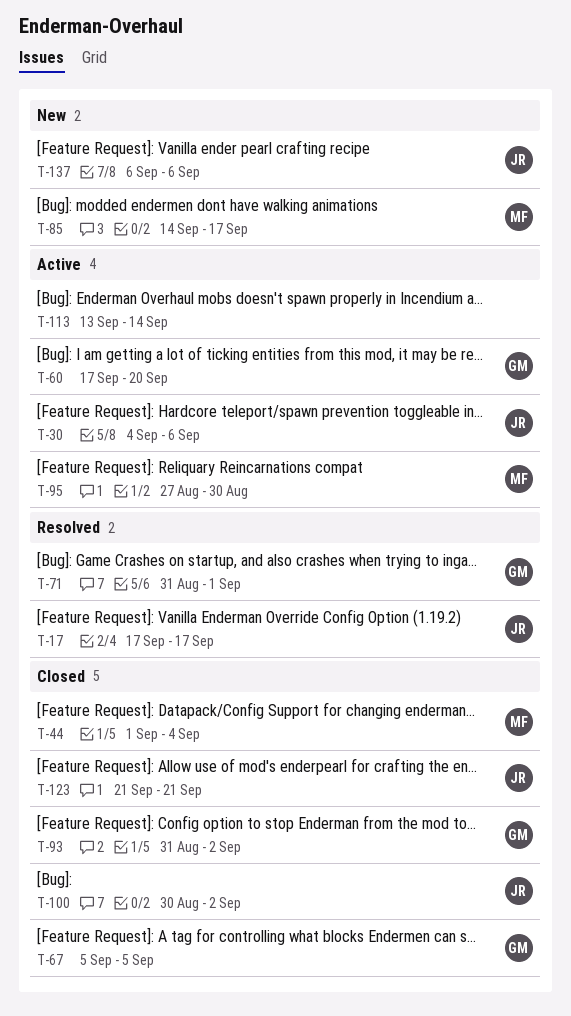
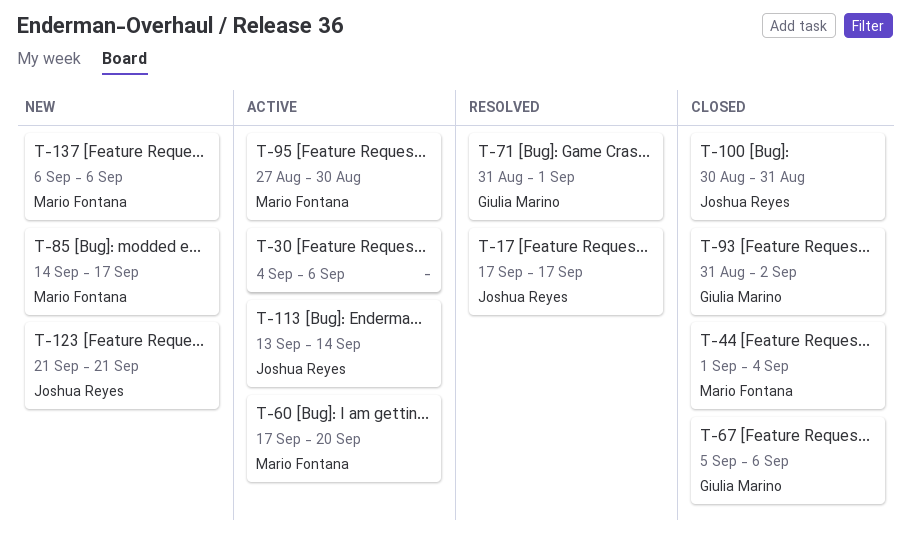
T-30, owner: Joshua Reyes -> none
T-60, owner: Giulia Marino -> Mario Fontana
T-67, due: Sep 5 -> Sep 6
T-100, due: Sep 2 -> Aug 31
T-113, owner: none -> Joshua Reyes
T-123, status: Closed -> New
T-137, owner: Joshua Reyes -> Mario Fontana

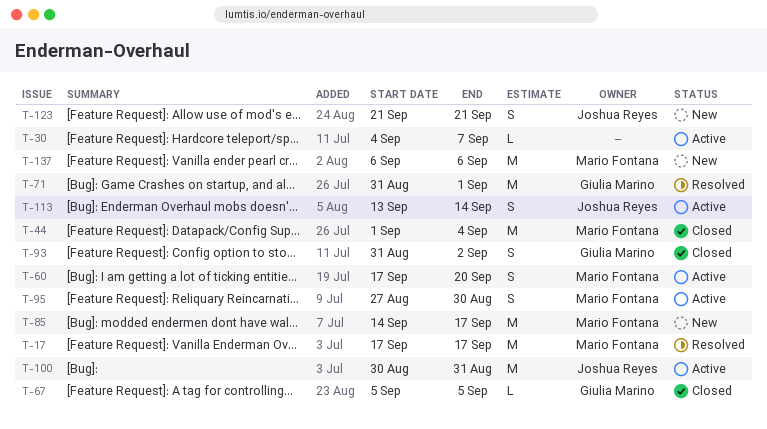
T-17, owner: Joshua Reyes -> Mario Fontana
T-30, due: Sep 6 -> Sep 7
T-67, due: Sep 6 -> Sep 5
T-100, status: Closed -> Active

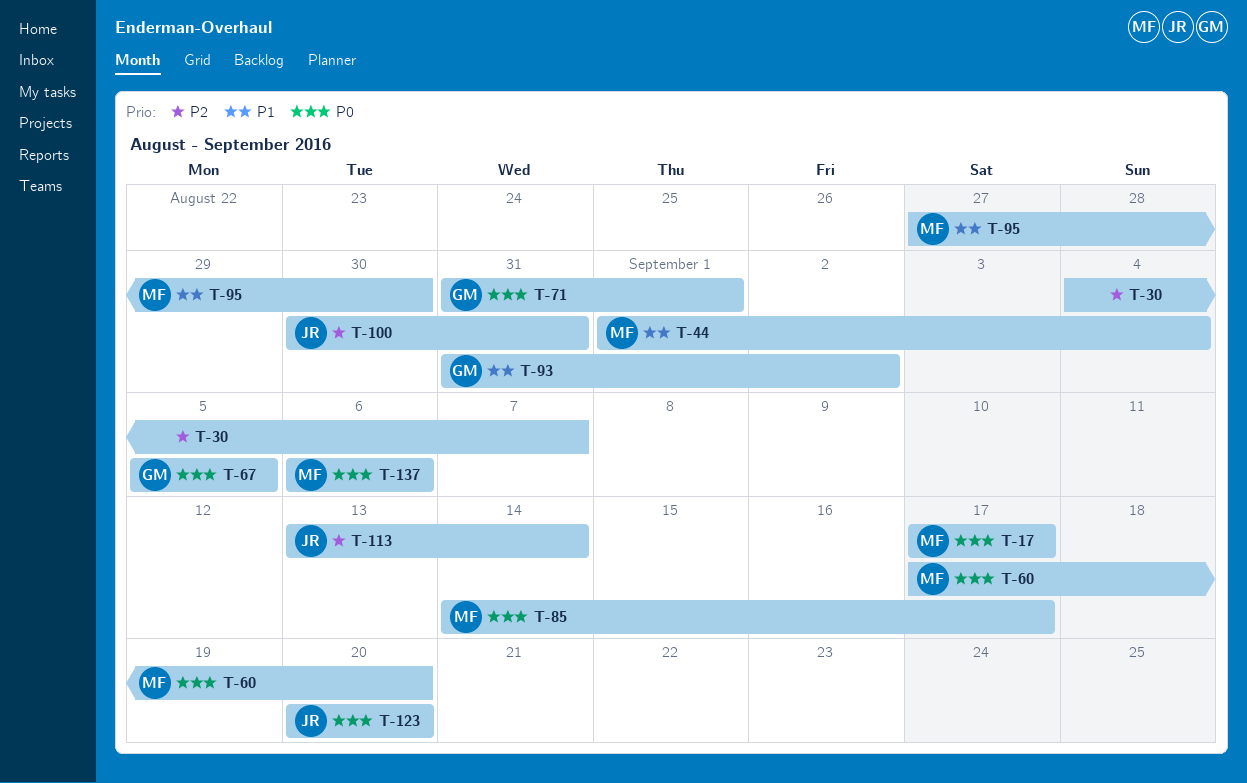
T-123, start: Sep 21 -> Sep 20
T-123, due: Sep 21 -> Sep 20

